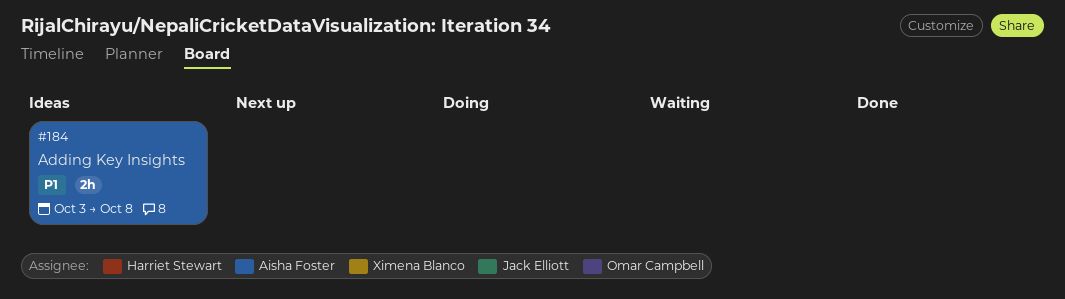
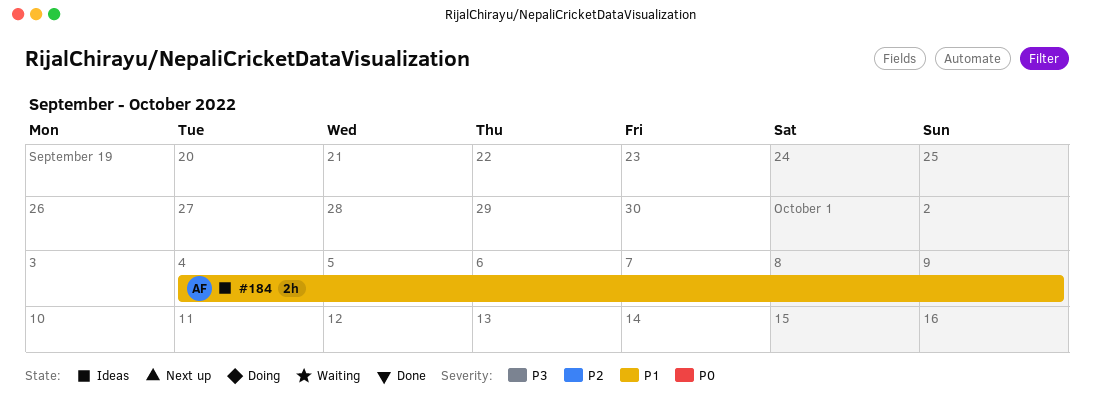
#184, start: Oct 3 -> Oct 4
#184, due: Oct 8 -> Oct 9

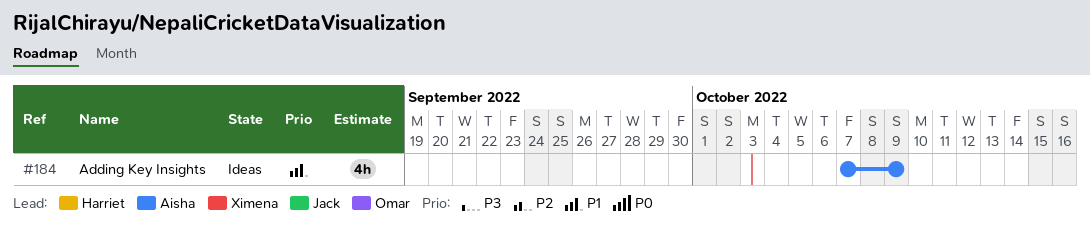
#184, estimate: 2h -> 4h
#184, start: Oct 4 -> Oct 7

